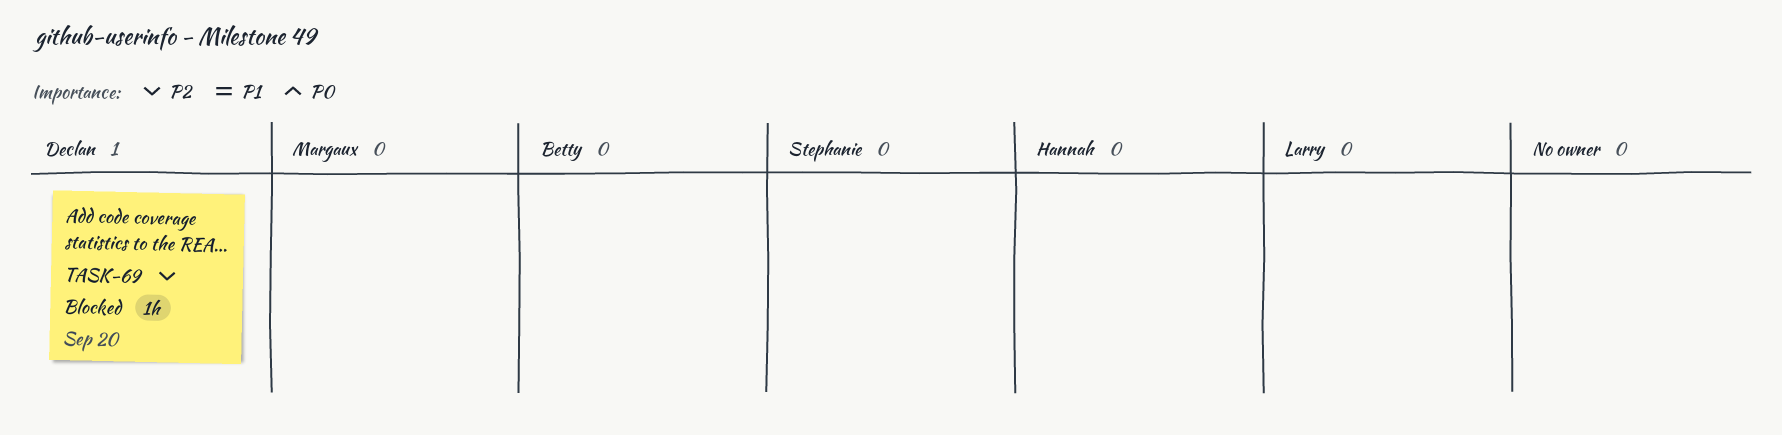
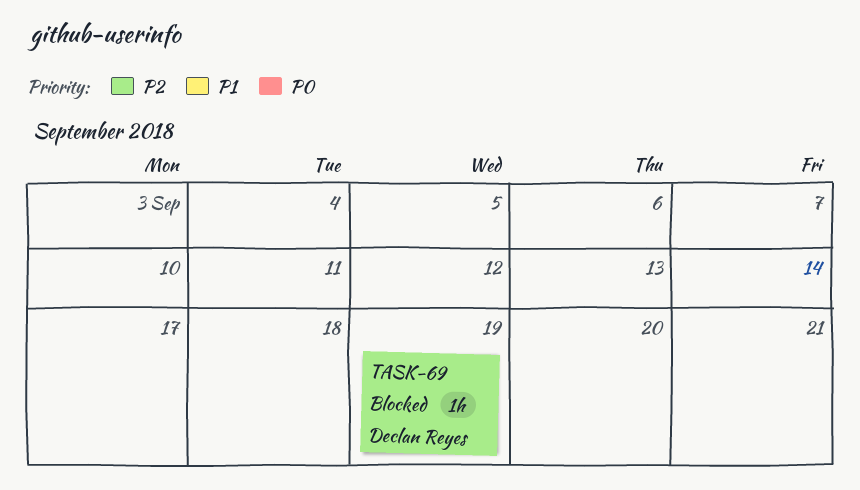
TASK-69, due: Sep 20 -> Sep 19

